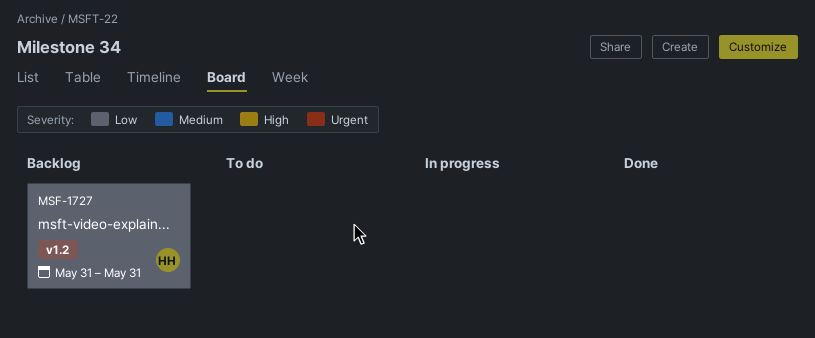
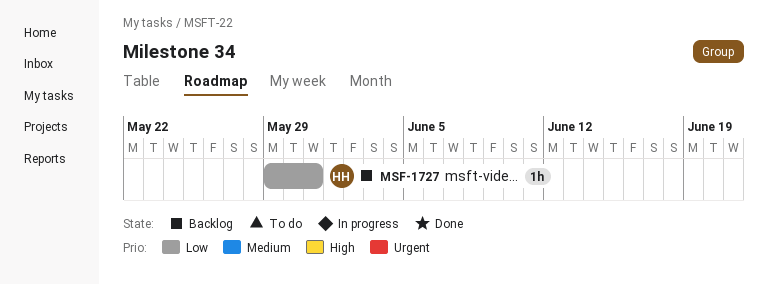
MSF-1727, start: May 31 -> May 29

